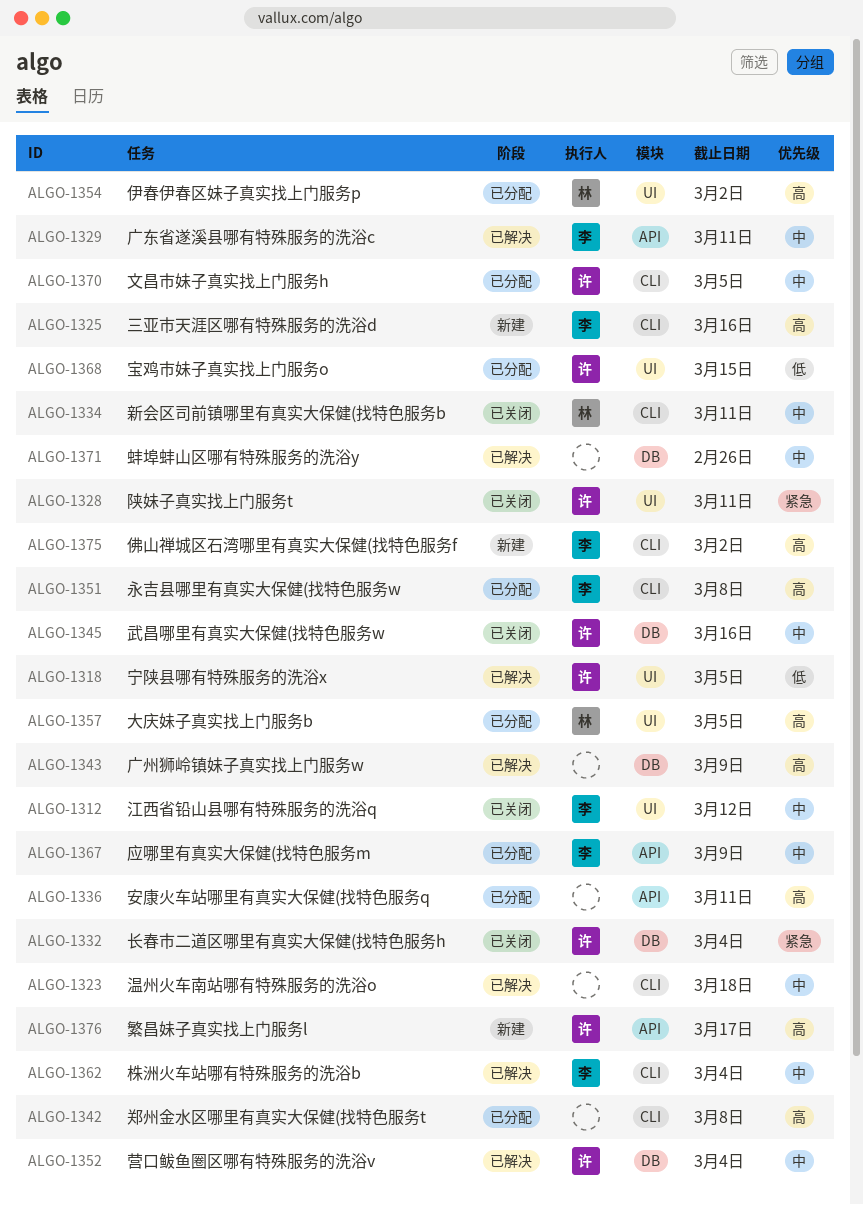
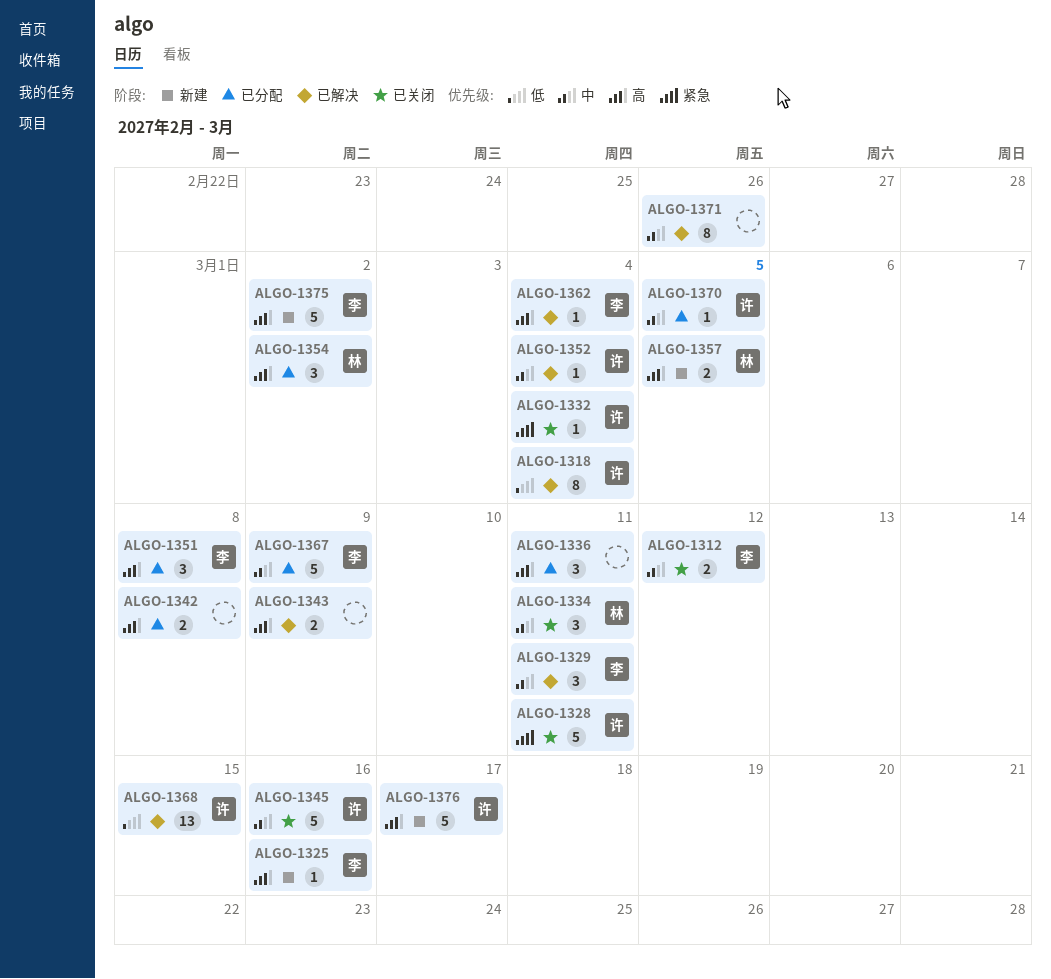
ALGO-1318, due: Mar 5 -> Mar 4
ALGO-1323: present -> none
ALGO-1357, status: 已分配 -> 新建
ALGO-1362, priority: 中 -> 高
ALGO-1368, status: 已分配 -> 已解决

